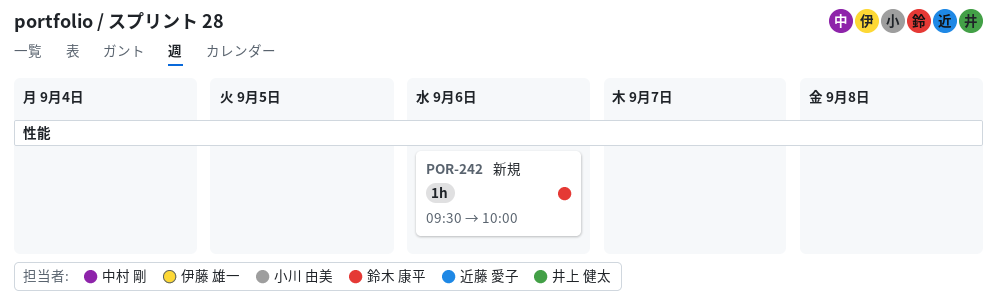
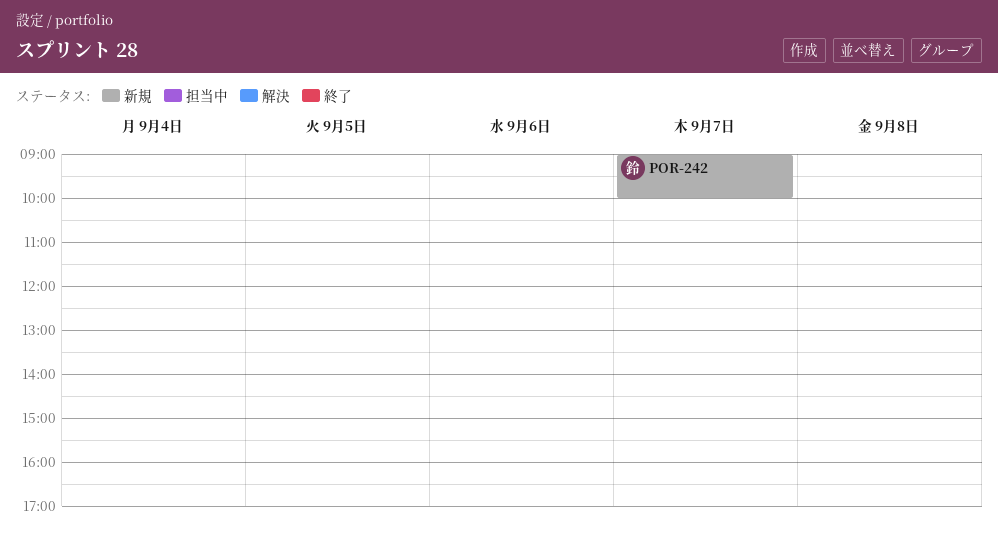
POR-242, day: Sep 6 -> Sep 7
POR-242, begins: 09:30 -> 09:00

